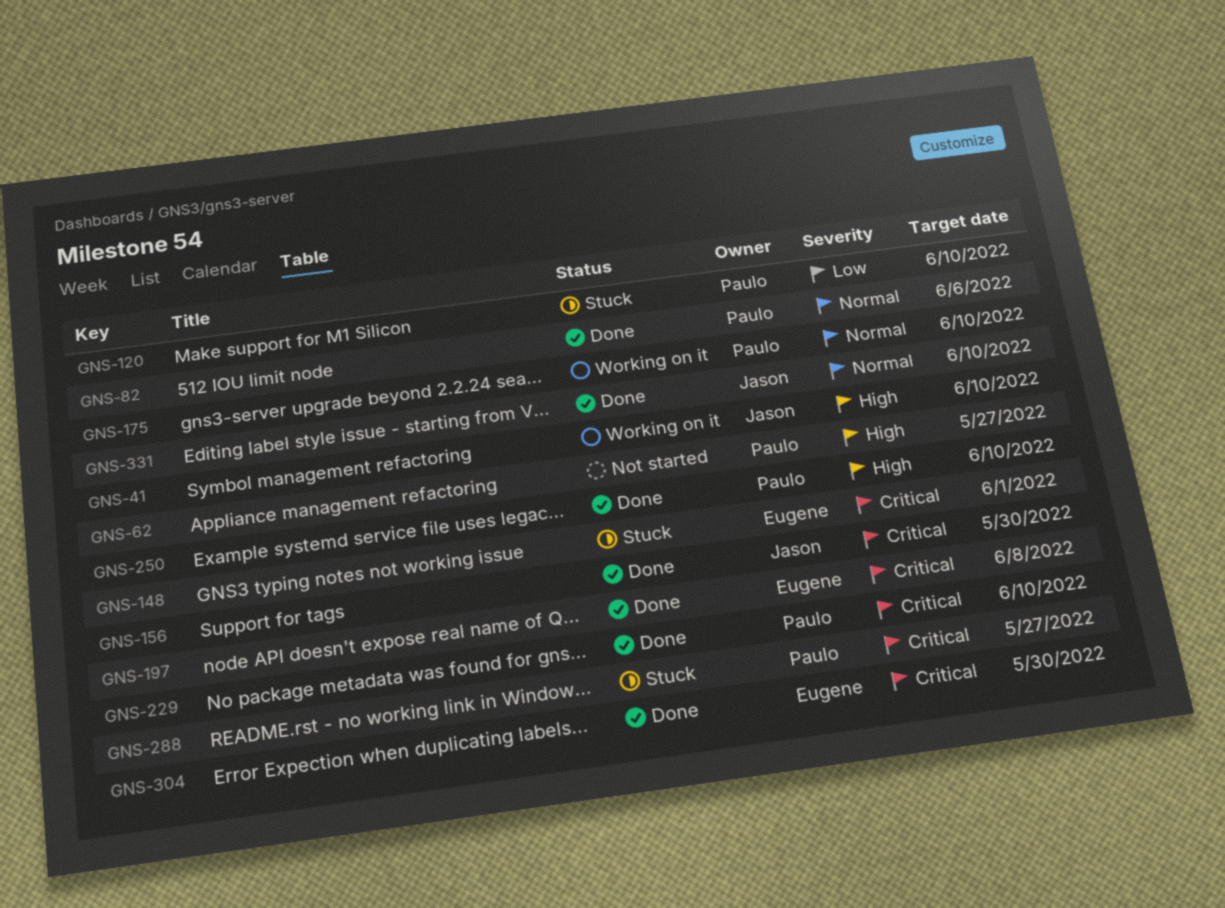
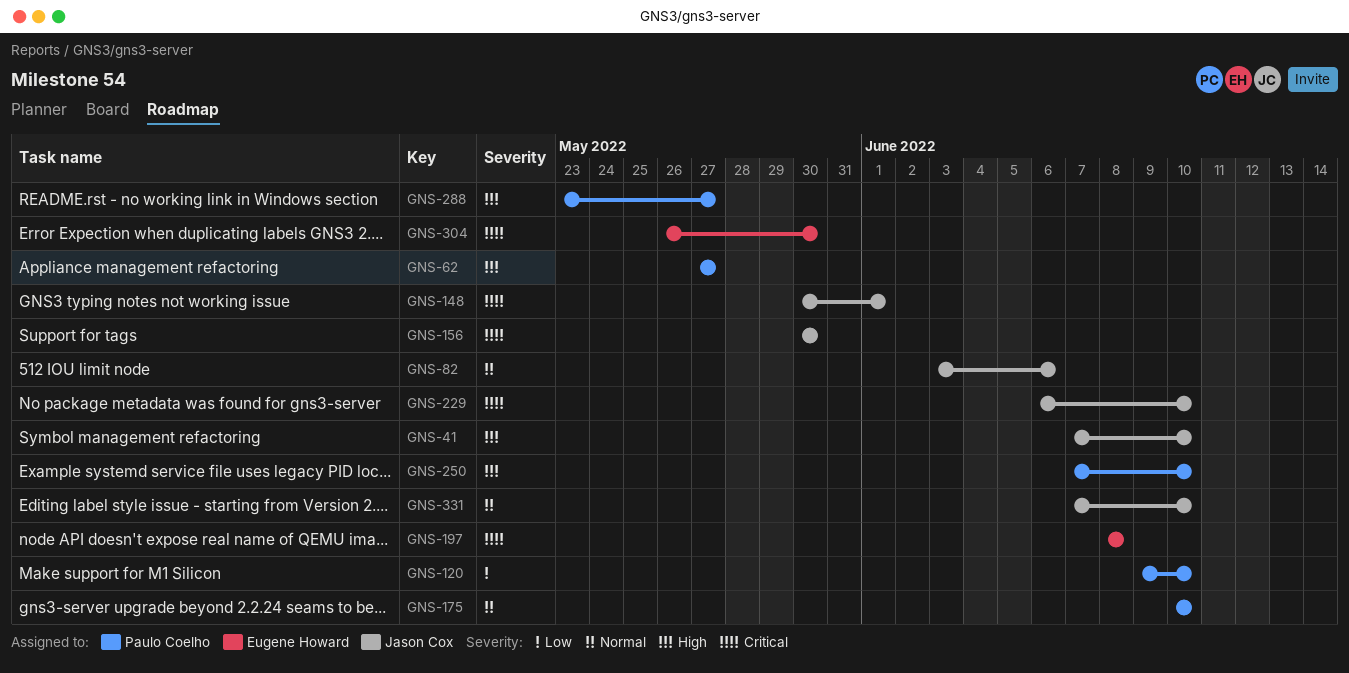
GNS-82, owner: Paulo Coelho -> Jason Cox
GNS-148, owner: Eugene Howard -> Jason Cox
GNS-229, owner: Paulo Coelho -> Jason Cox
GNS-288, priority: Critical -> High

